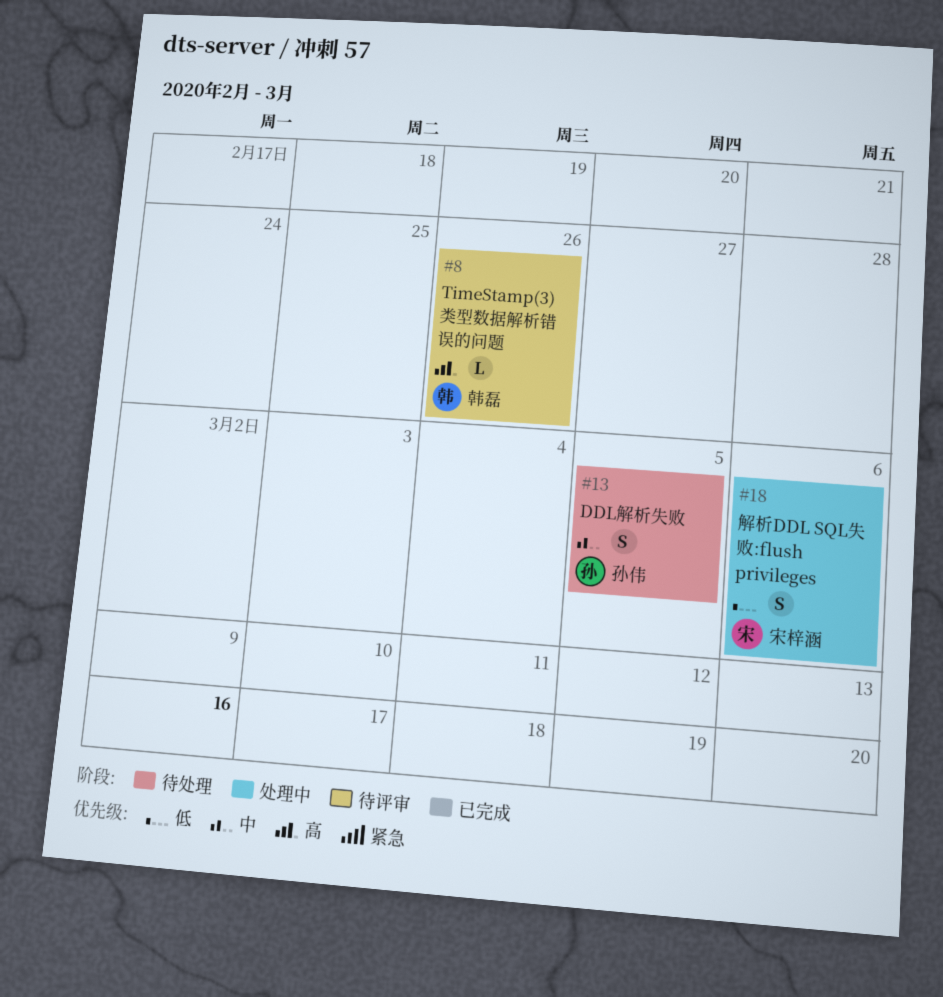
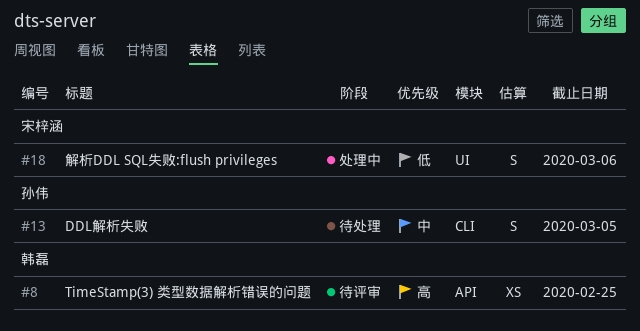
#8, estimate: L -> XS
#8, due: Feb 26 -> Feb 25

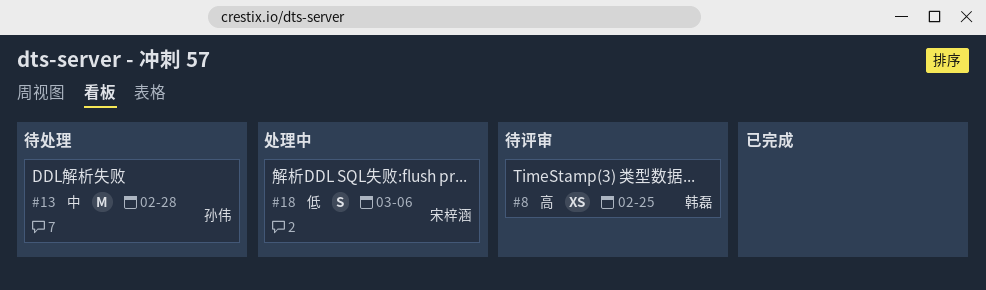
#13, estimate: S -> M
#13, due: Mar 5 -> Feb 28

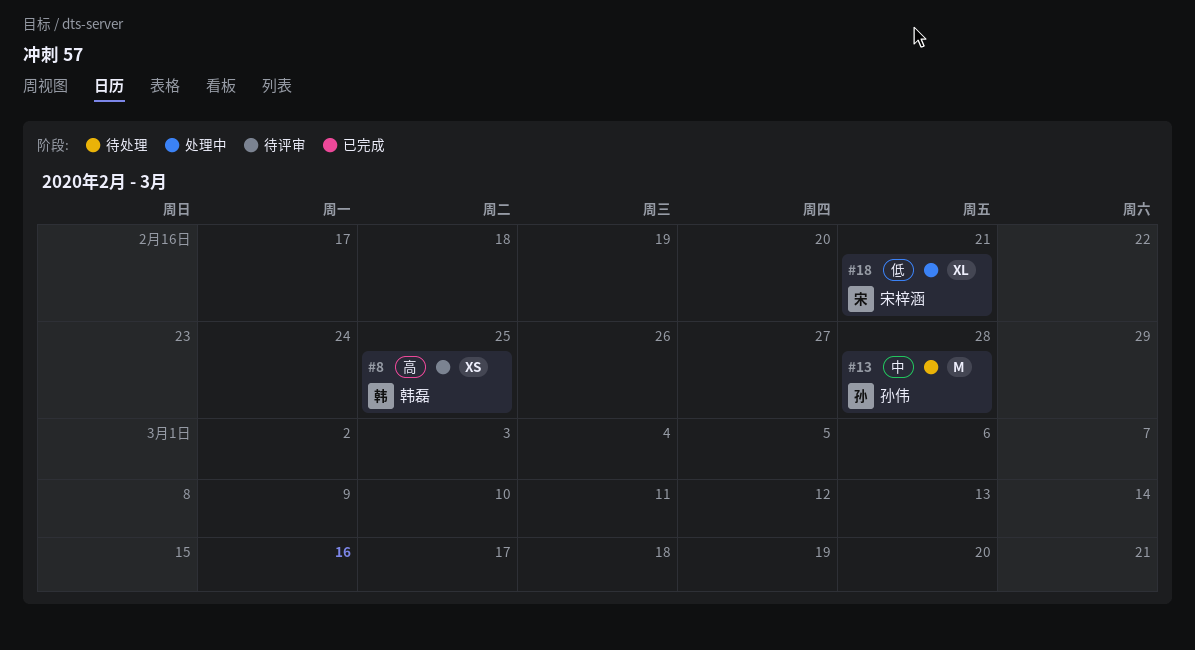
#18, estimate: S -> XL
#18, due: Mar 6 -> Feb 21

